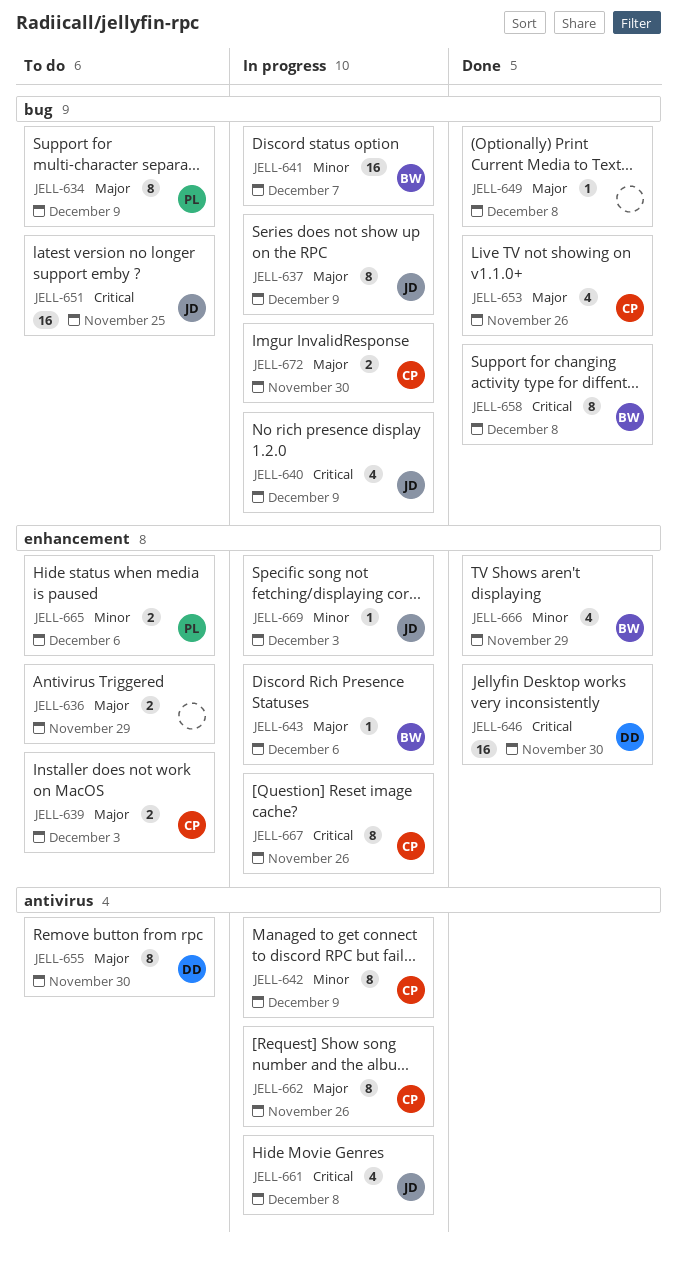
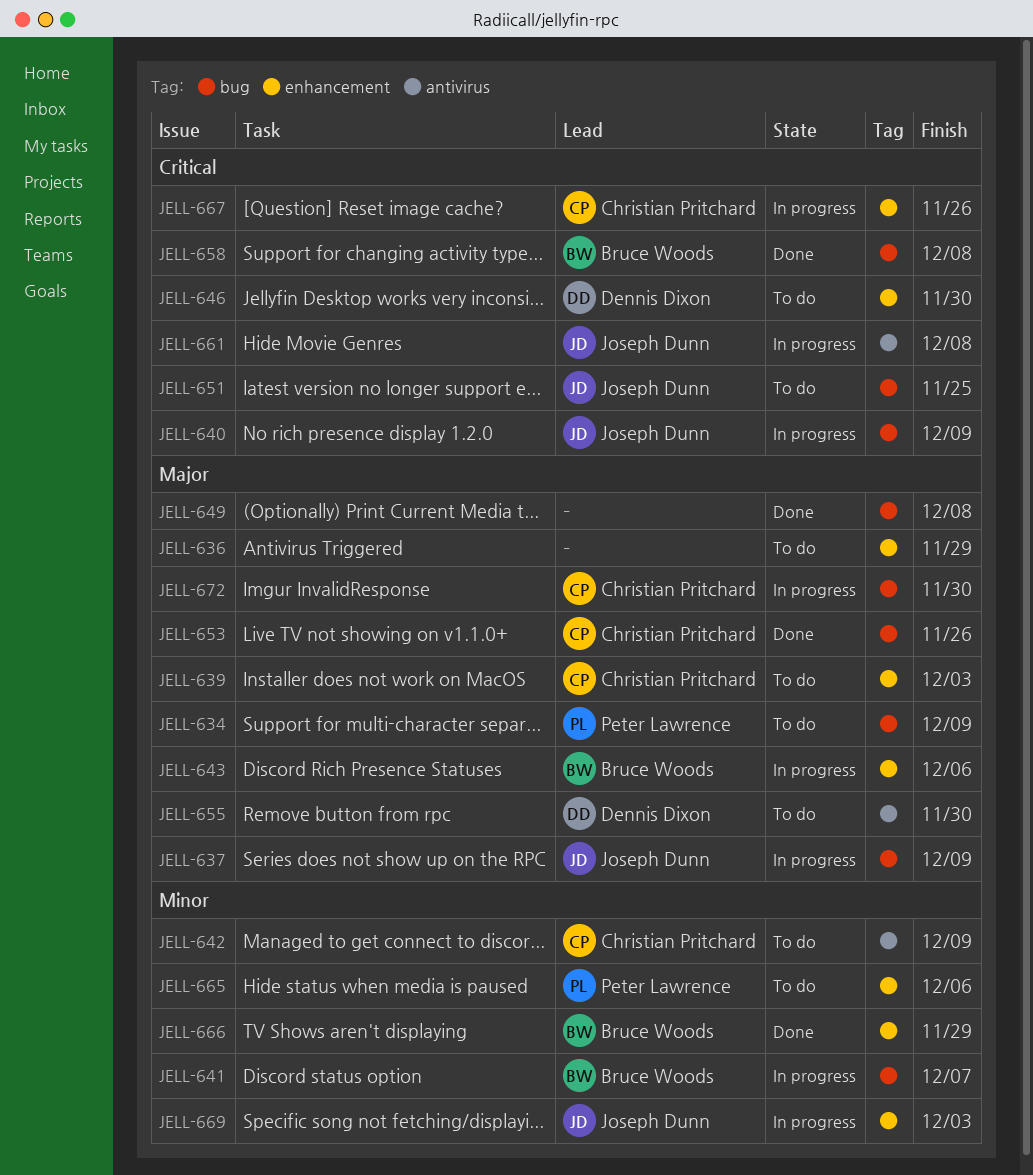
JELL-642, status: In progress -> To do
JELL-646, status: Done -> To do
JELL-662: present -> none

